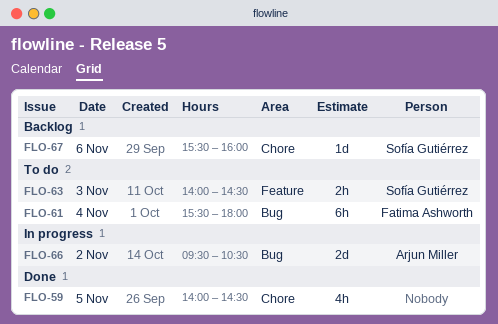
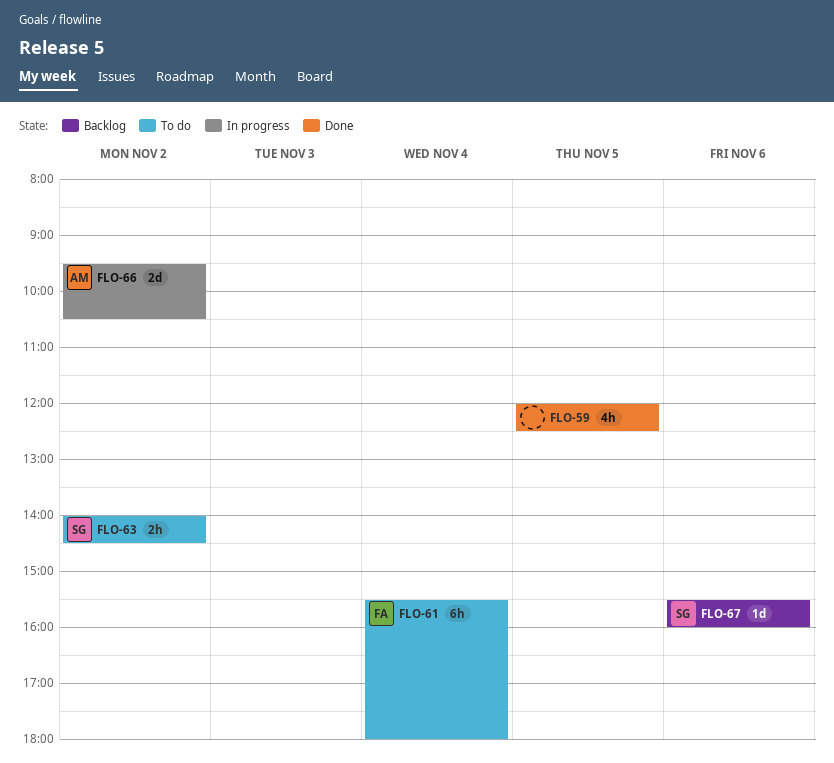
FLO-59, begins: 14:00 -> 12:00
FLO-59, ends: 14:30 -> 12:30
FLO-63, day: Nov 3 -> Nov 2

